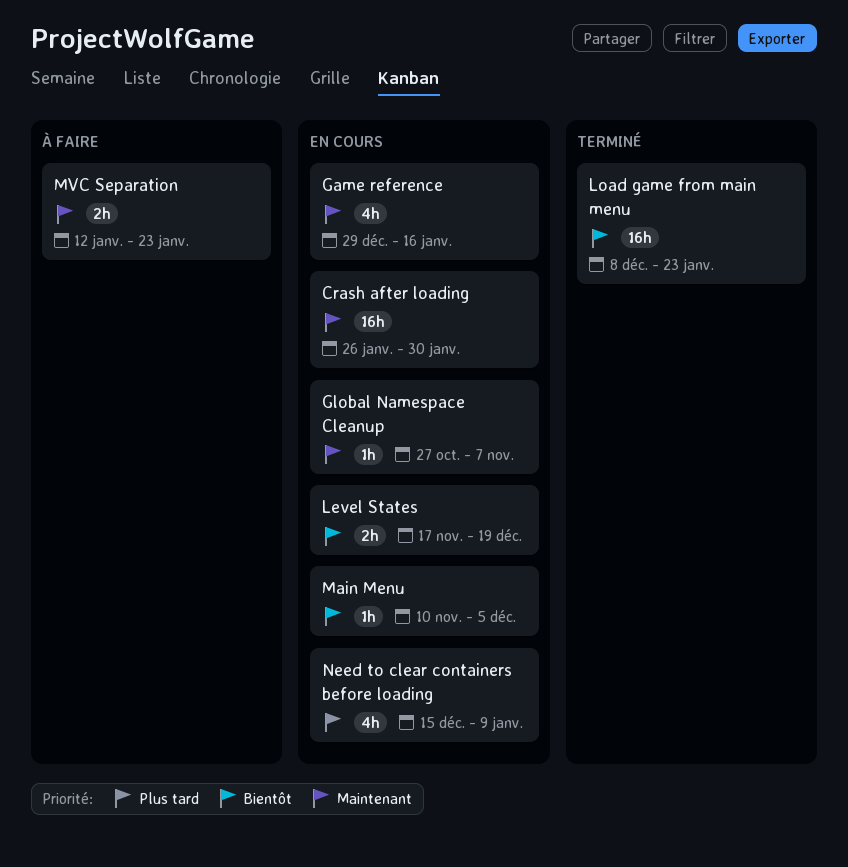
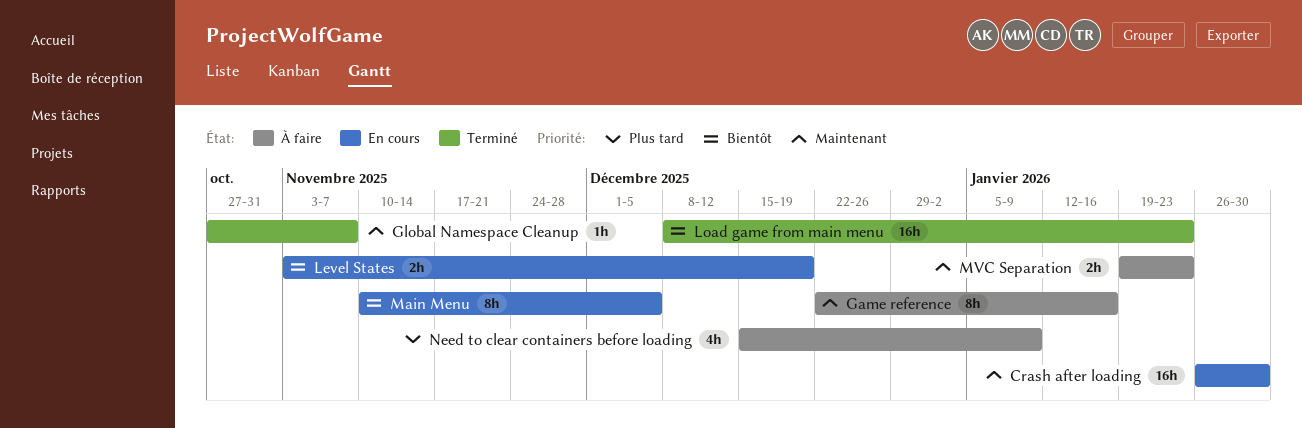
Game reference, status: En cours -> À faire
Game reference, estimate: 4h -> 8h
Game reference, start: Dec 29 -> Dec 22
Global Namespace Cleanup, status: En cours -> Terminé
Level States, start: Nov 17 -> Nov 3
Main Menu, estimate: 1h -> 8h
MVC Separation, start: Jan 12 -> Jan 19
Need to clear containers before loading, status: En cours -> À faire

